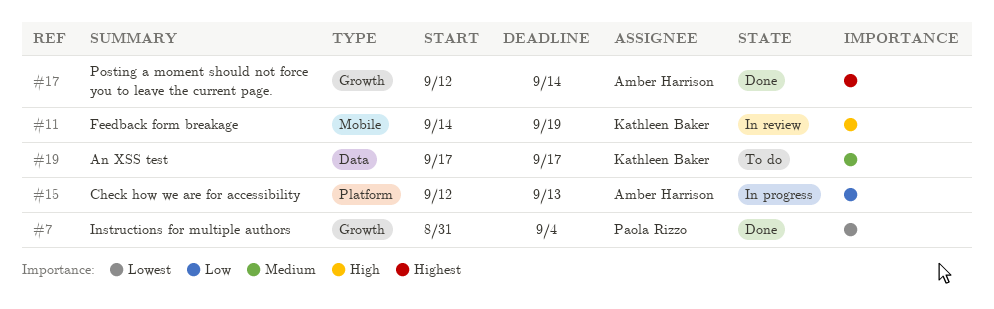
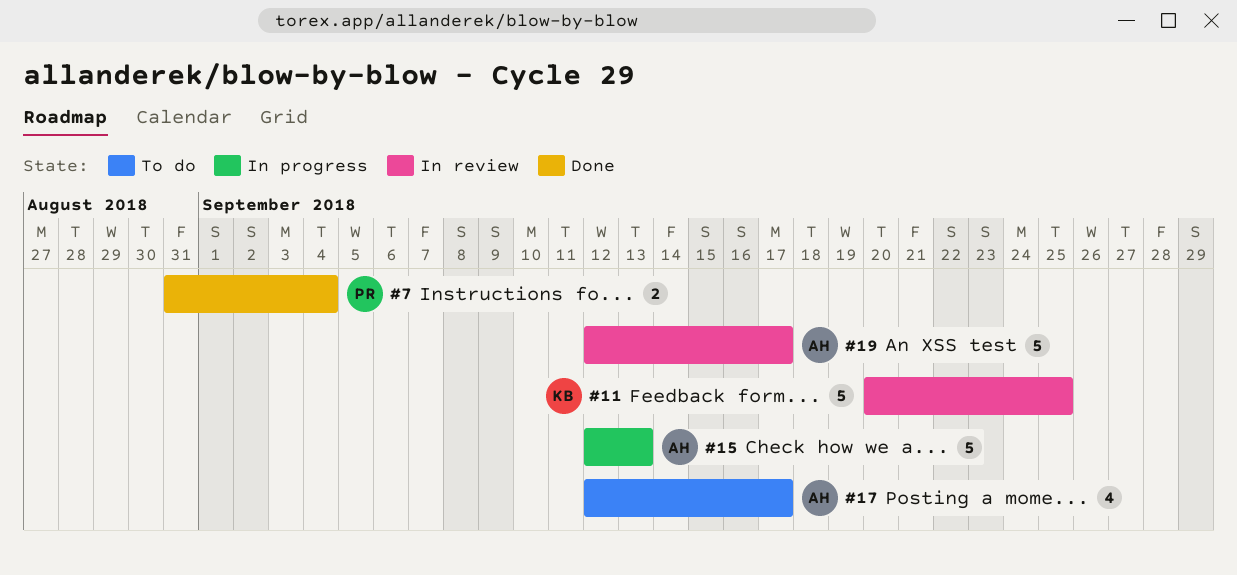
#11, start: Sep 14 -> Sep 20
#11, due: Sep 19 -> Sep 25
#17, status: Done -> To do
#17, due: Sep 14 -> Sep 17
#19, status: To do -> In review
#19, owner: Kathleen Baker -> Amber Harrison
#19, start: Sep 17 -> Sep 12

